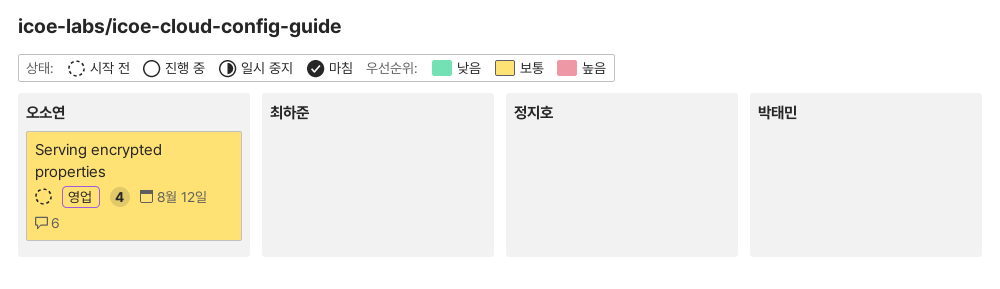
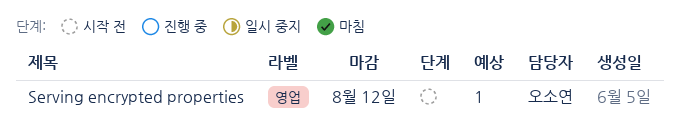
Serving encrypted properties, estimate: 4 -> 1

